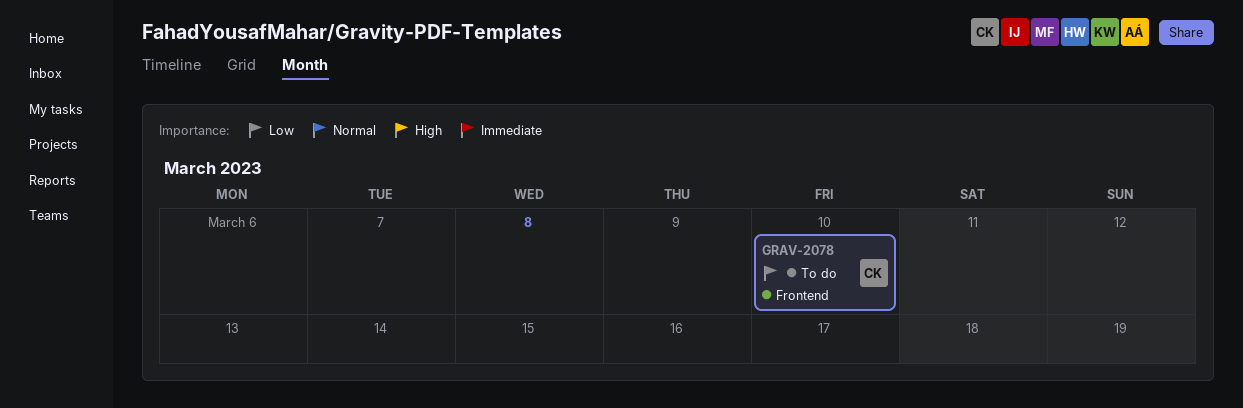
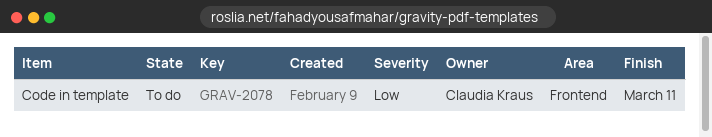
GRAV-2078, due: Mar 10 -> Mar 11

